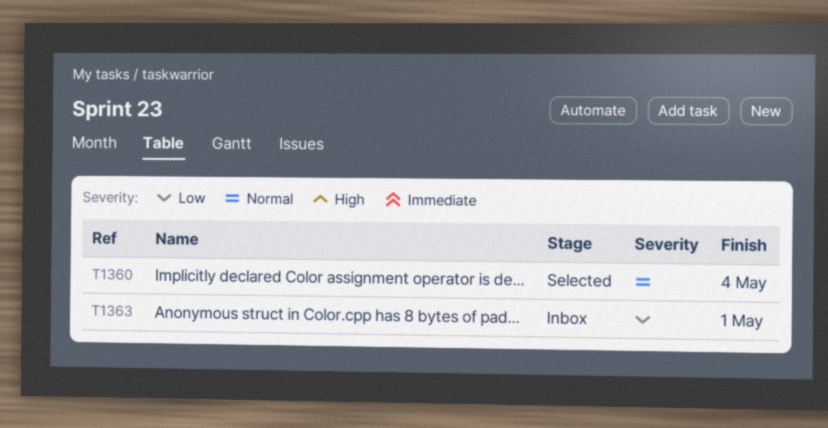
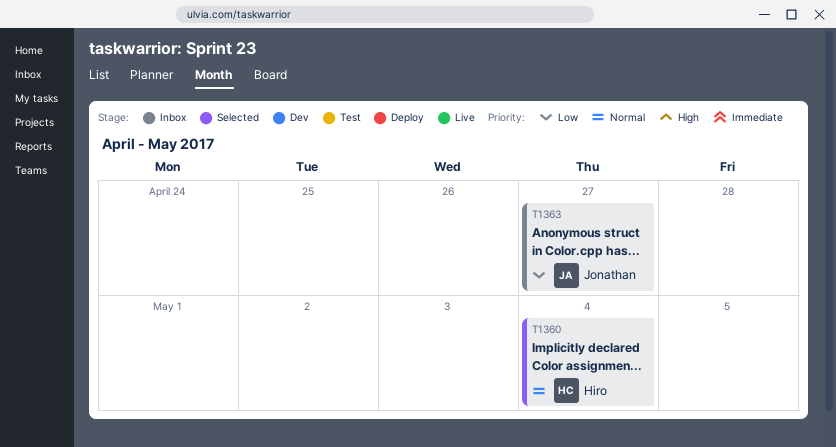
T1363, due: May 1 -> Apr 27

